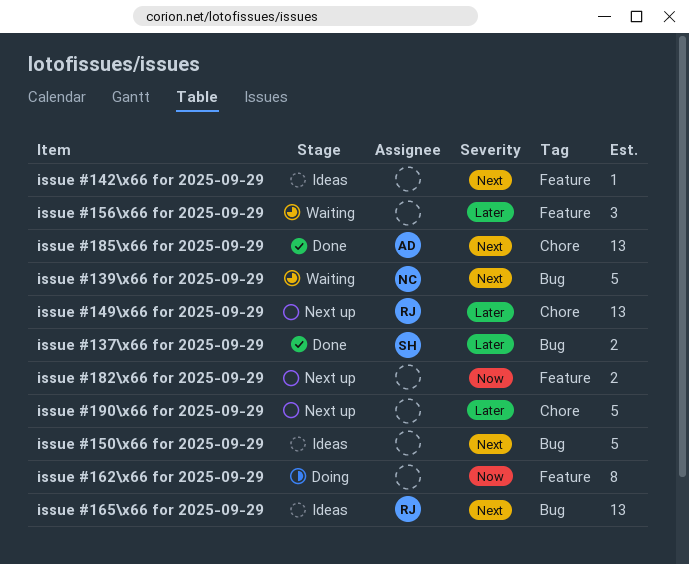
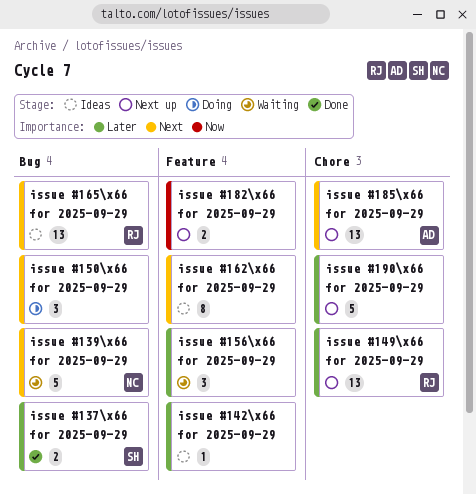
issue #142\x66 for 2025-09-29, priority: Next -> Later
issue #150\x66 for 2025-09-29, status: Ideas -> Doing
issue #150\x66 for 2025-09-29, estimate: 5 -> 3
issue #162\x66 for 2025-09-29, status: Doing -> Ideas
issue #162\x66 for 2025-09-29, priority: Now -> Next
issue #185\x66 for 2025-09-29, status: Done -> Next up

